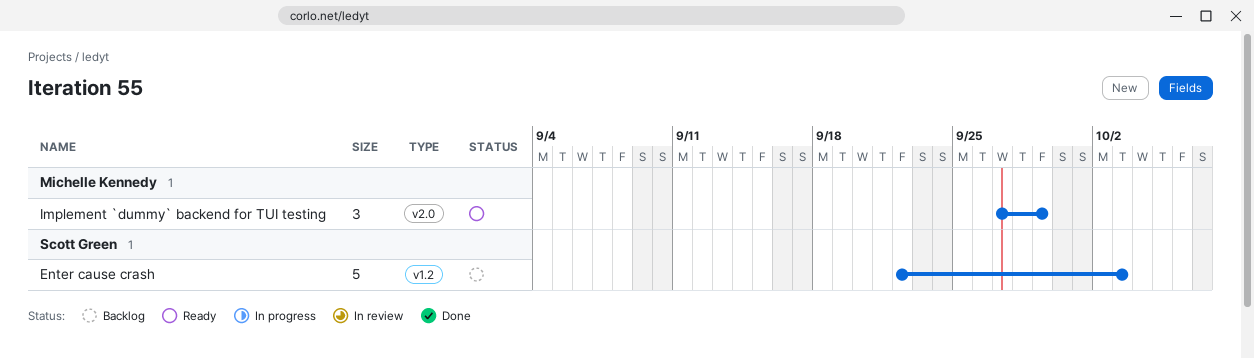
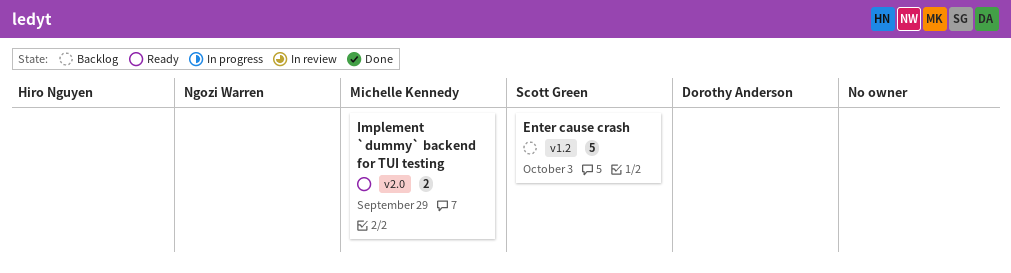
Implement `dummy` backend for TUI testing, estimate: 3 -> 2

